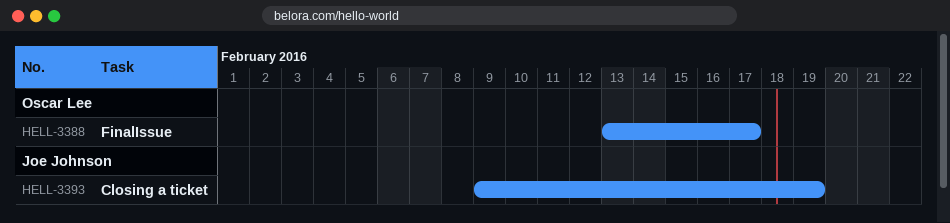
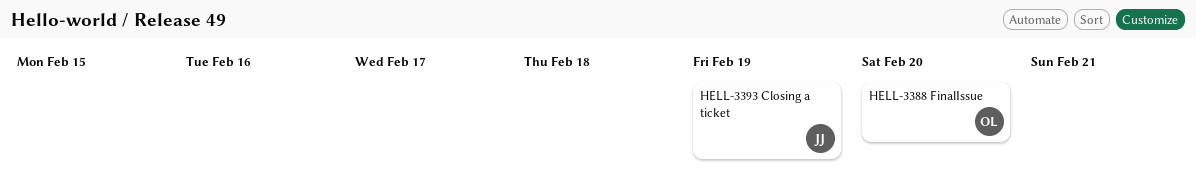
HELL-3388, due: Feb 17 -> Feb 20

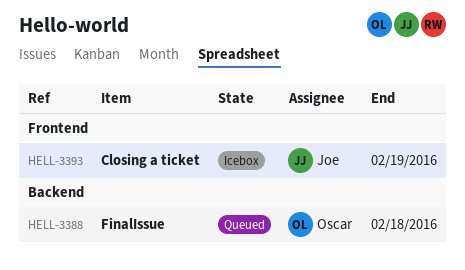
HELL-3388, due: Feb 20 -> Feb 18

